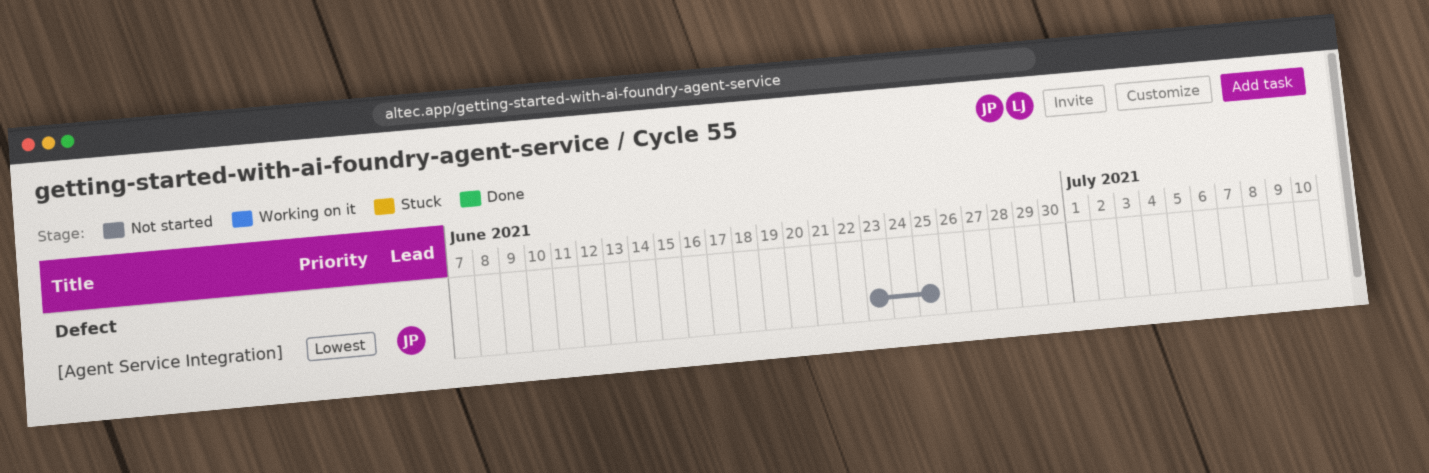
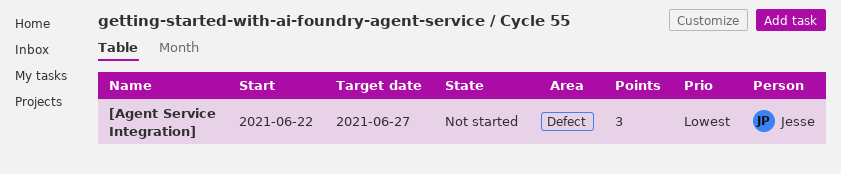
[Agent Service Integration], start: Jun 23 -> Jun 22
[Agent Service Integration], due: Jun 25 -> Jun 27

